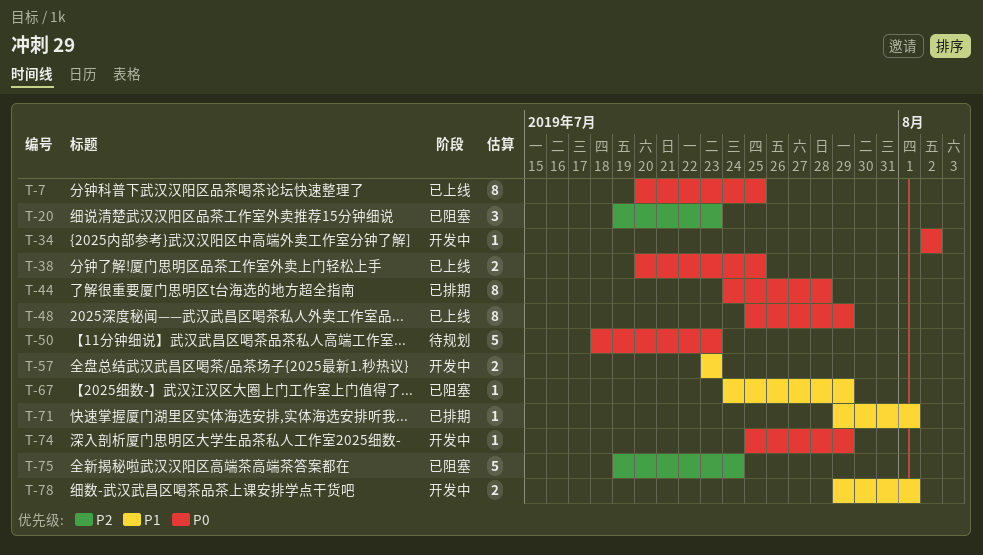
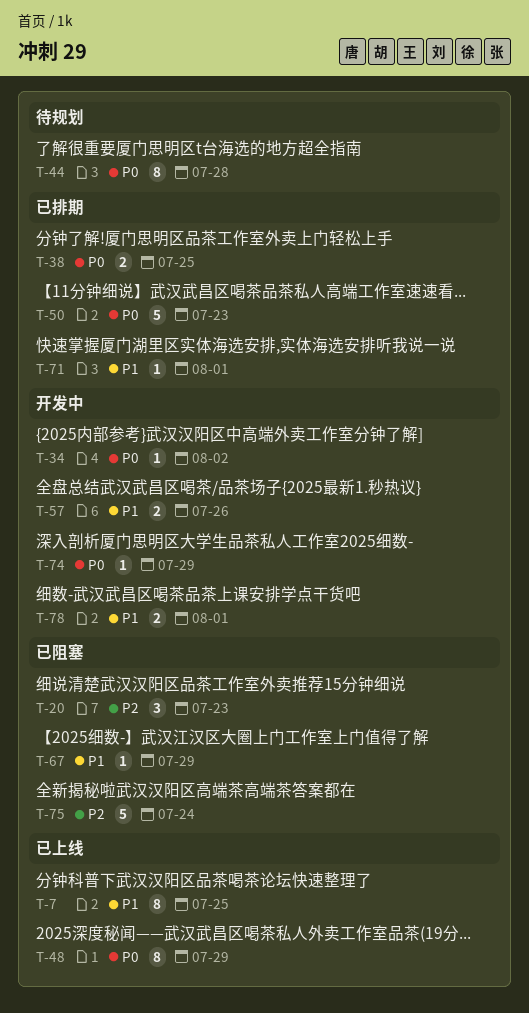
T-7, priority: P0 -> P1
T-38, status: 已上线 -> 已排期
T-44, status: 已排期 -> 待规划
T-50, status: 待规划 -> 已排期
T-57, due: Jul 23 -> Jul 26

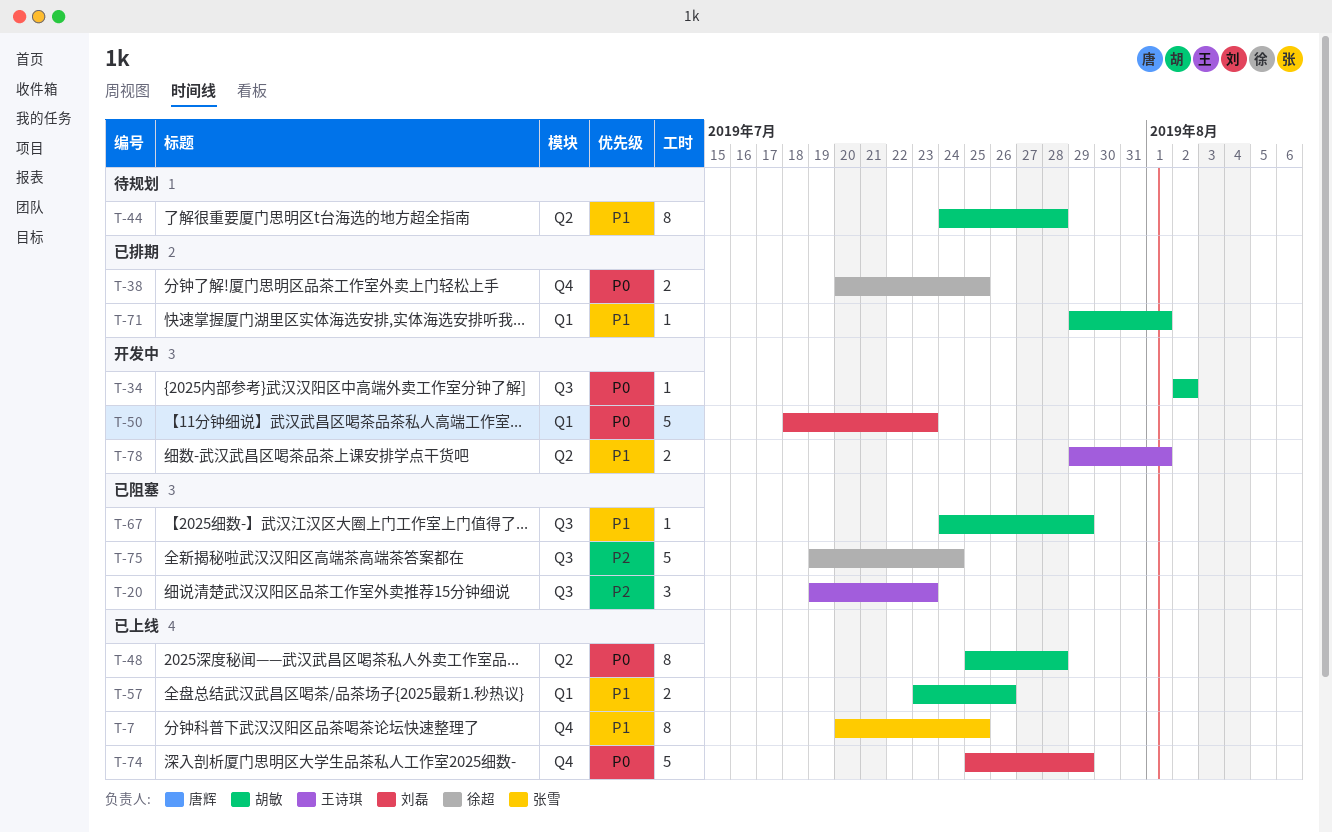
T-44, priority: P0 -> P1
T-48, due: Jul 29 -> Jul 28
T-50, status: 已排期 -> 开发中
T-57, status: 开发中 -> 已上线
T-74, status: 开发中 -> 已上线
T-74, estimate: 1 -> 5

